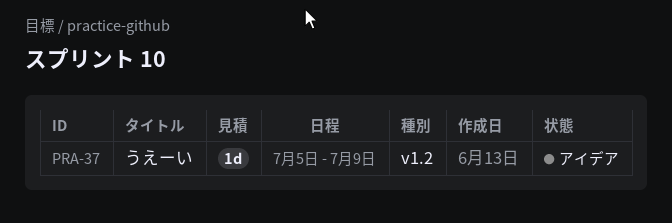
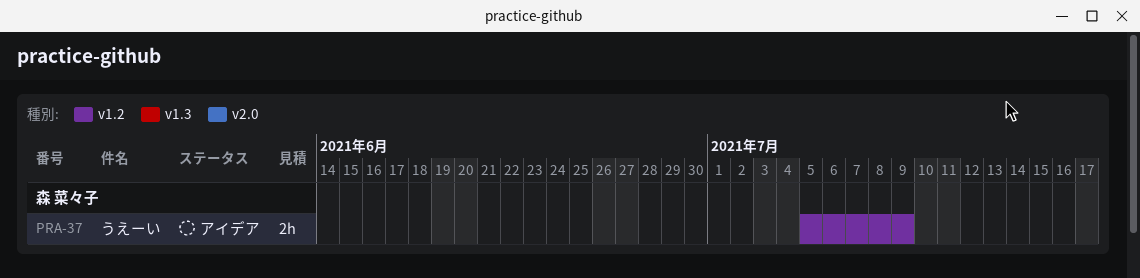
PRA-37, estimate: 1d -> 2h

